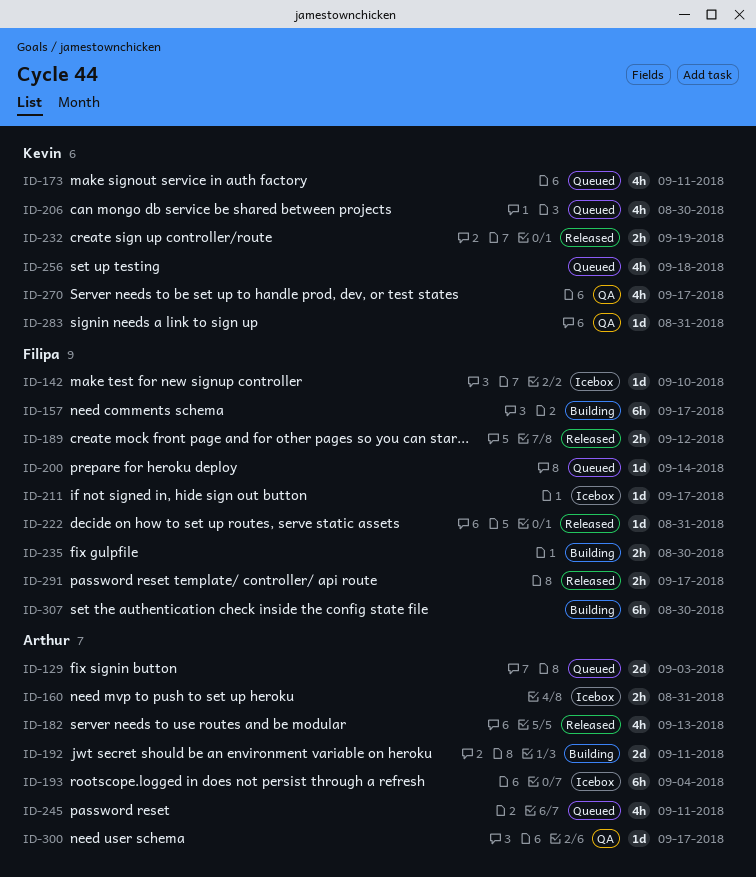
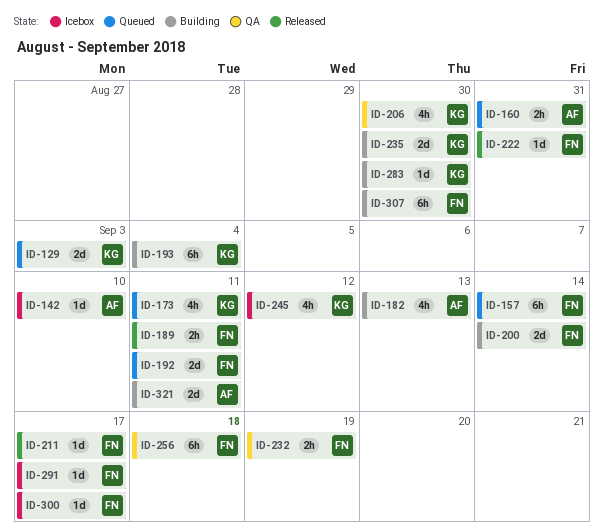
ID-129, owner: Arthur -> Kevin
ID-142, owner: Filipa -> Arthur
ID-157, status: Building -> Queued
ID-157, due: Sep 17 -> Sep 14
ID-160, status: Icebox -> Queued
ID-182, status: Released -> Building
ID-189, due: Sep 12 -> Sep 11
ID-192, status: Building -> Queued
ID-192, owner: Arthur -> Filipa
ID-193, status: Icebox -> Building
ID-193, owner: Arthur -> Kevin
ID-200, status: Queued -> Building
ID-200, estimate: 1d -> 2d
ID-206, status: Queued -> QA
ID-211, status: Icebox -> Released
ID-232, status: Released -> QA
ID-232, owner: Kevin -> Filipa
ID-235, owner: Filipa -> Kevin
ID-235, estimate: 2h -> 2d
ID-245, status: Queued -> Icebox
ID-245, owner: Arthur -> Kevin
ID-245, due: Sep 11 -> Sep 12
ID-256, status: Queued -> QA
ID-256, owner: Kevin -> Filipa
ID-256, estimate: 4h -> 6h
ID-270: present -> none
ID-283, status: QA -> Building
ID-283, due: Aug 31 -> Aug 30
ID-291, status: Released -> Icebox
ID-291, estimate: 2h -> 1d
ID-300, status: QA -> Icebox
ID-300, owner: Arthur -> Filipa
ID-321: none -> present

